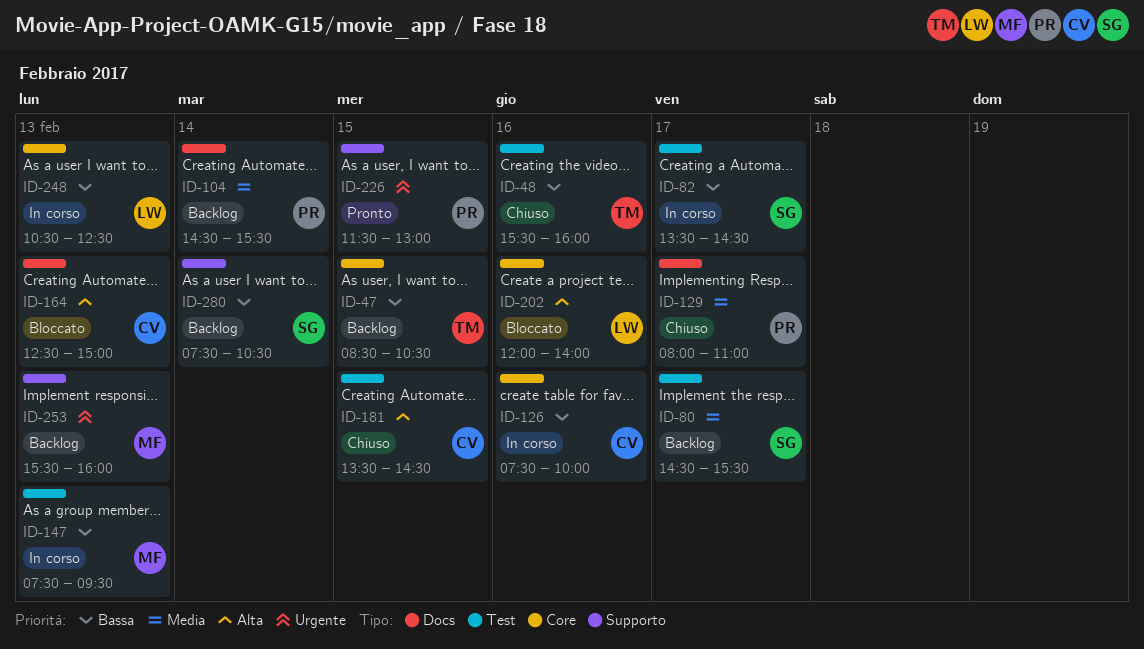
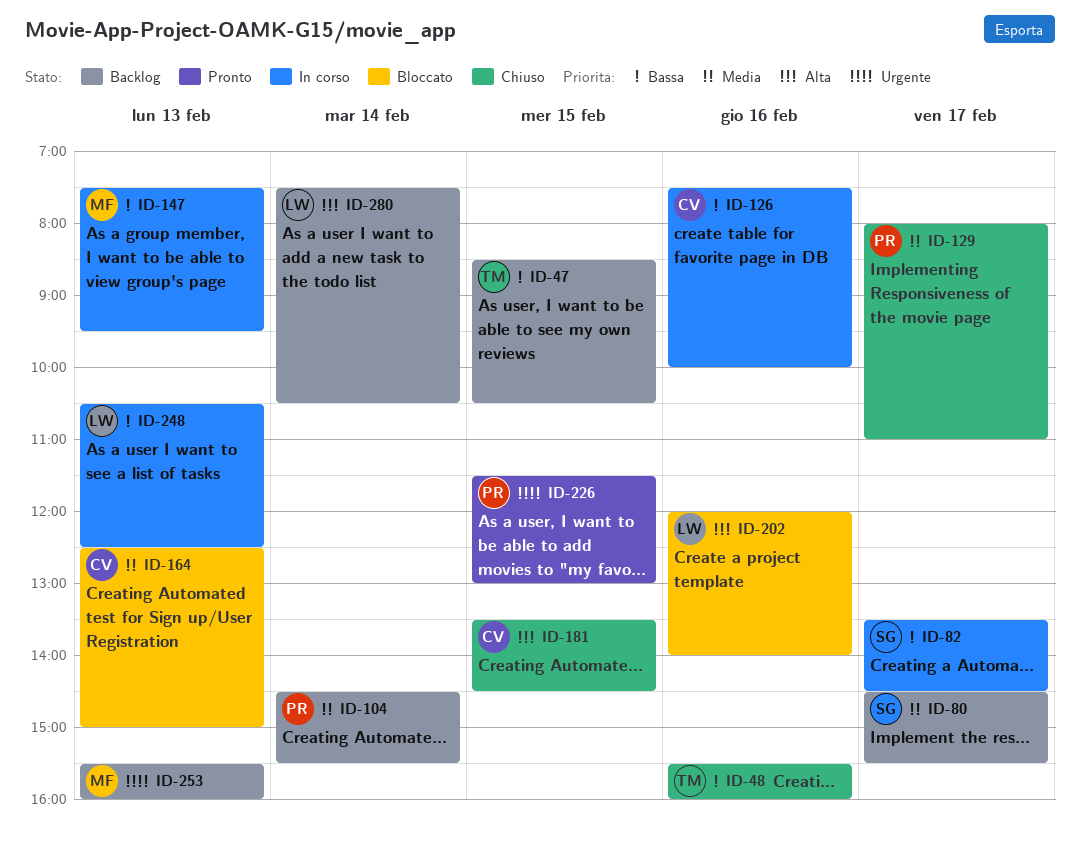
ID-164, priority: Alta -> Media
ID-280, owner: SG -> LW
ID-280, priority: Bassa -> Alta

